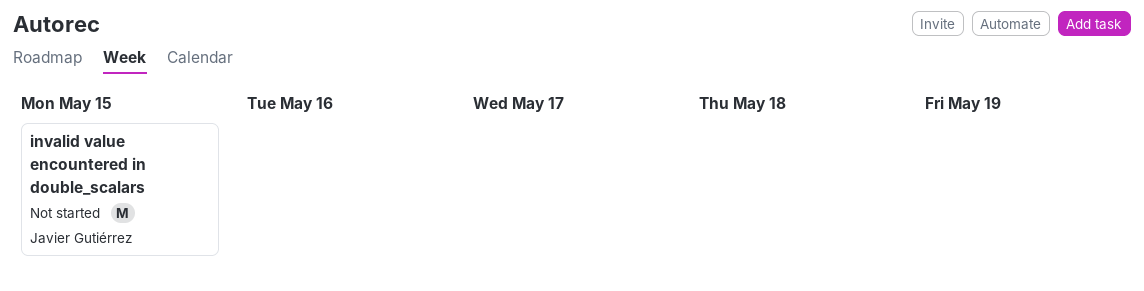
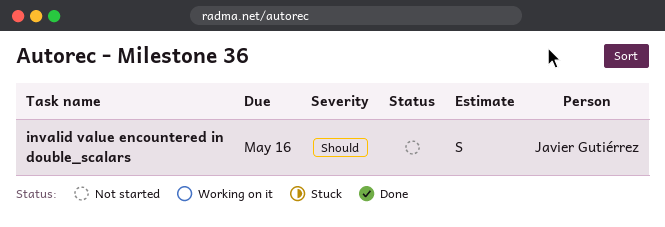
invalid value encountered in double_scalars, estimate: M -> S
invalid value encountered in double_scalars, due: May 15 -> May 16

